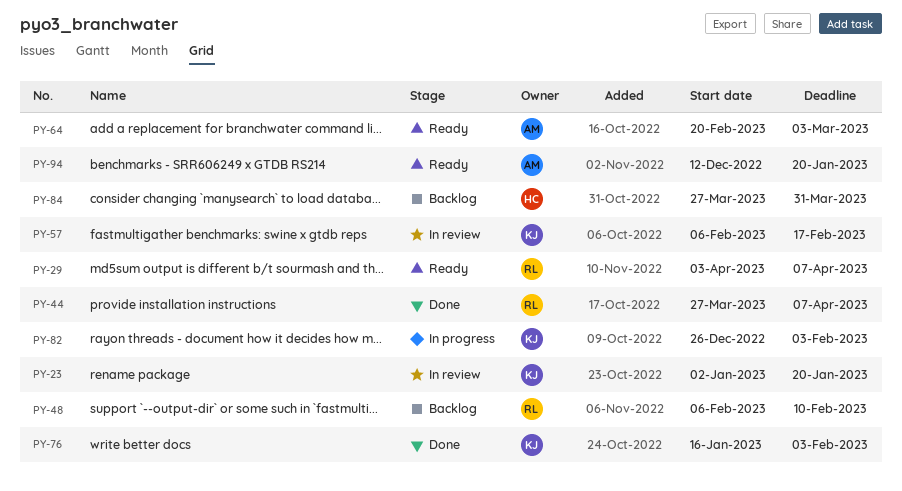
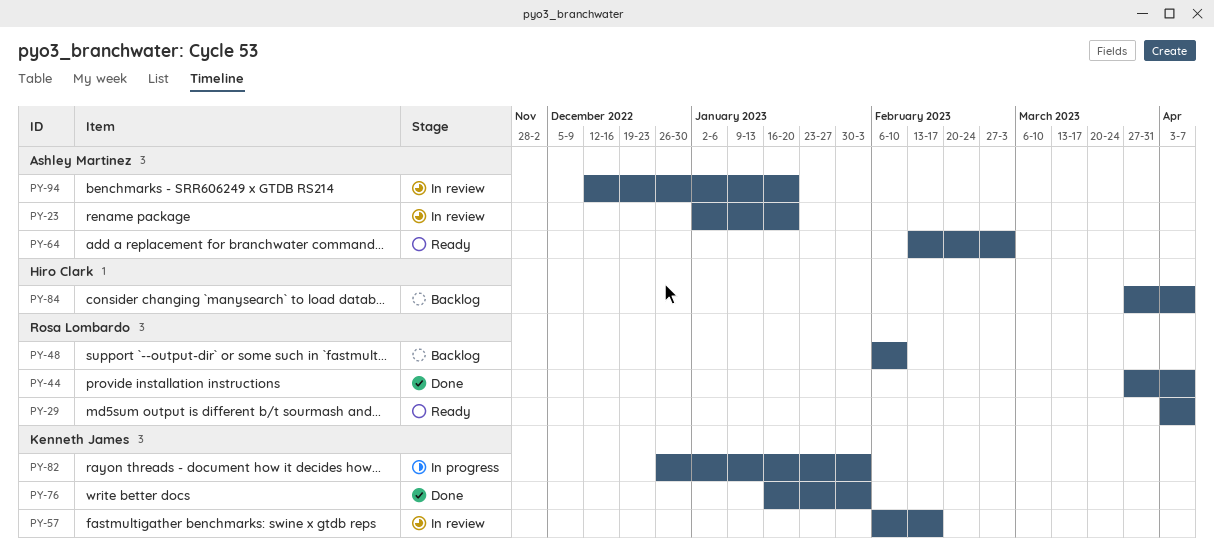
PY-23, owner: Kenneth James -> Ashley Martinez
PY-64, start: Feb 20 -> Feb 13
PY-84, due: Mar 31 -> Apr 7
PY-94, status: Ready -> In review

